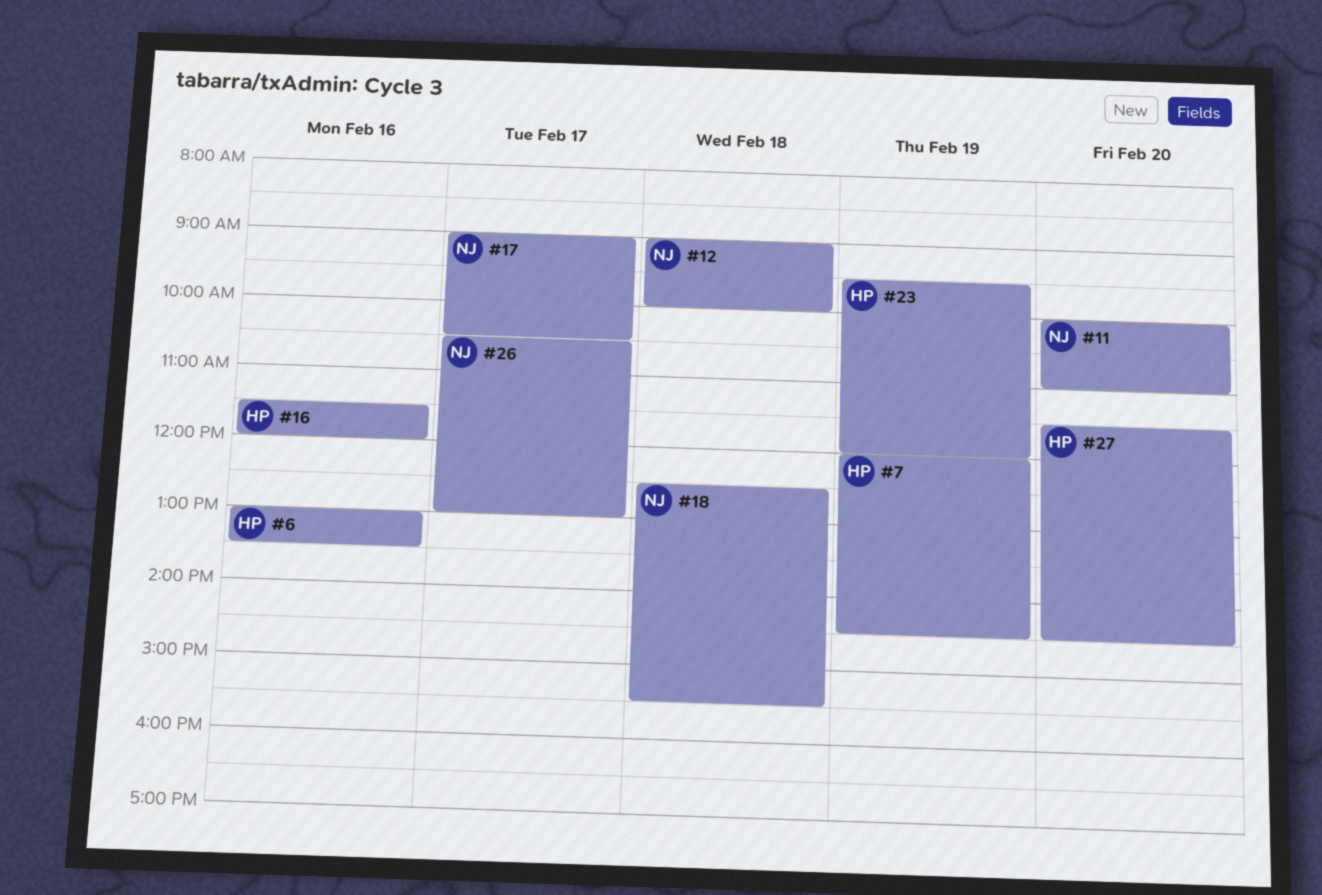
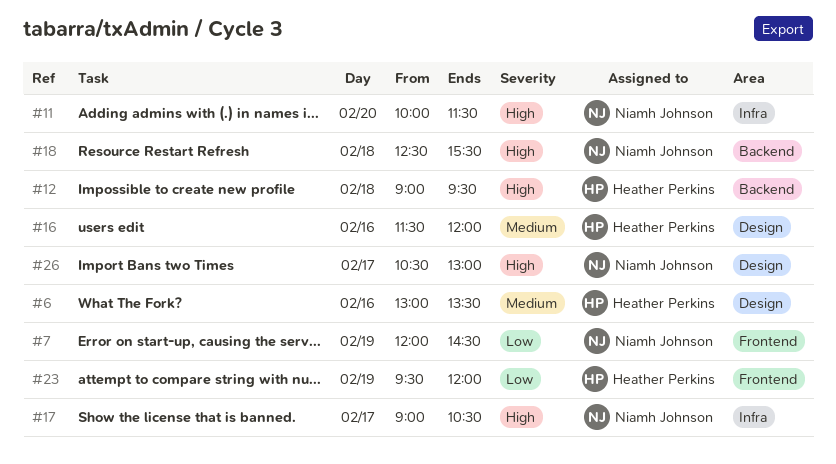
#7, owner: Heather Perkins -> Niamh Johnson
#11, ends: 11:00 -> 11:30
#12, owner: Niamh Johnson -> Heather Perkins
#12, ends: 10:00 -> 09:30
#27: present -> none

